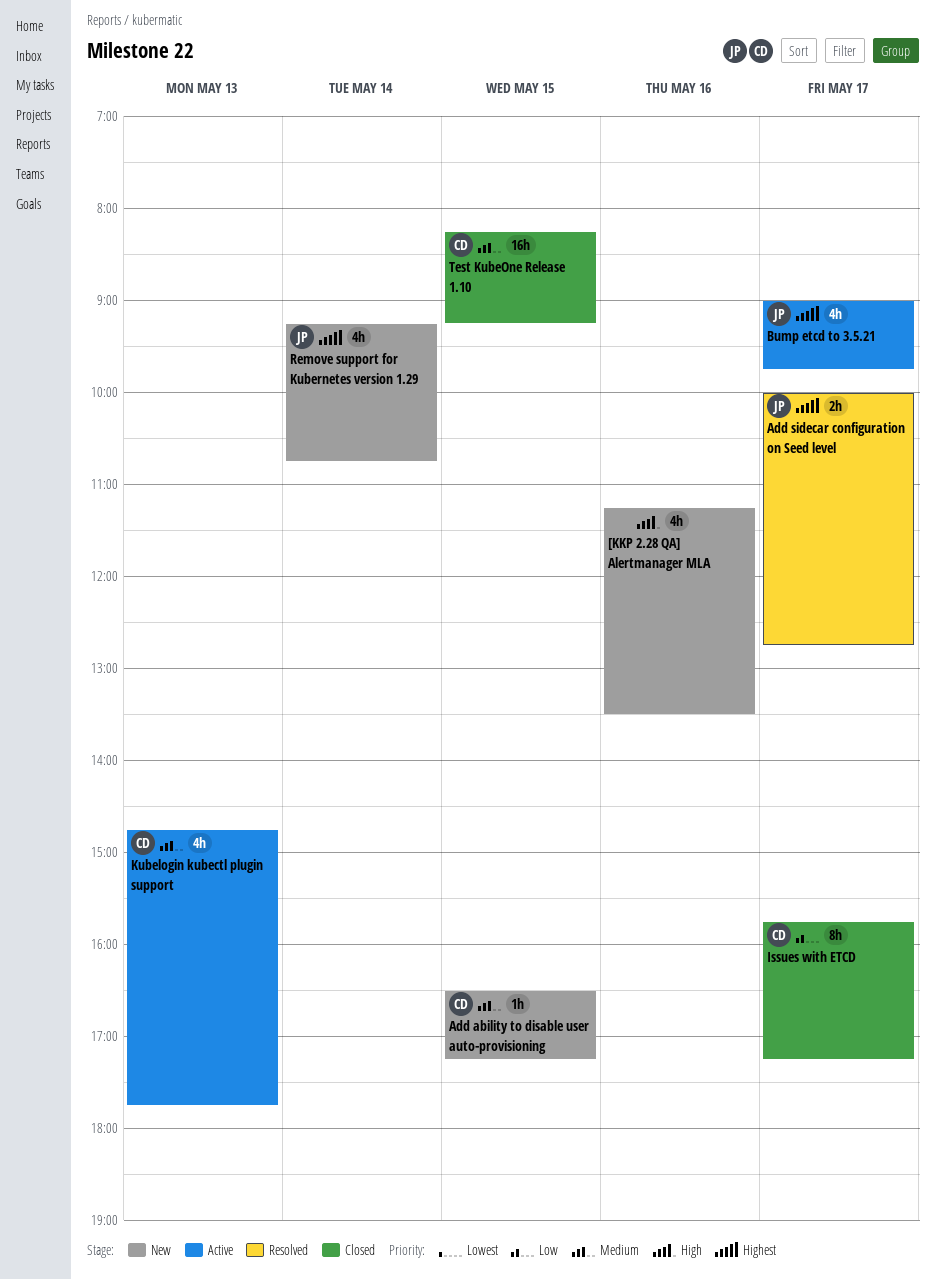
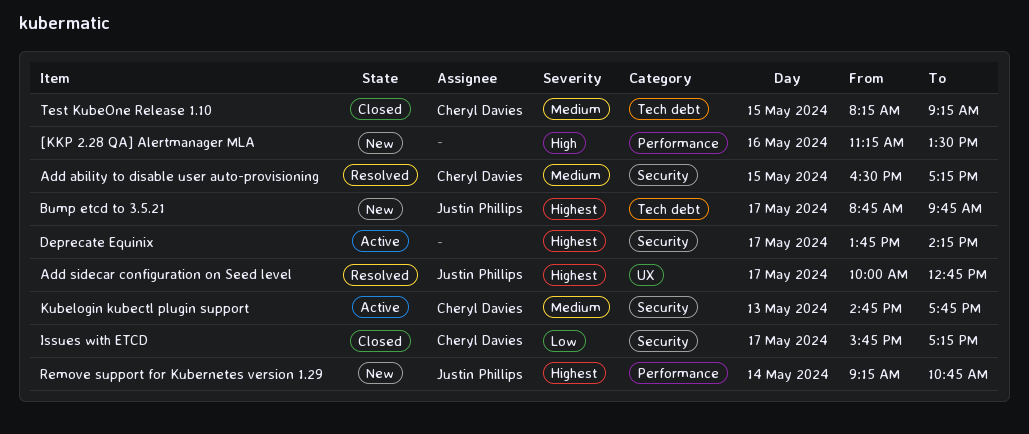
Add ability to disable user auto-provisioning, status: New -> Resolved
Bump etcd to 3.5.21, status: Active -> New
Bump etcd to 3.5.21, begins: 09:00 -> 08:45
Deprecate Equinix: none -> present

